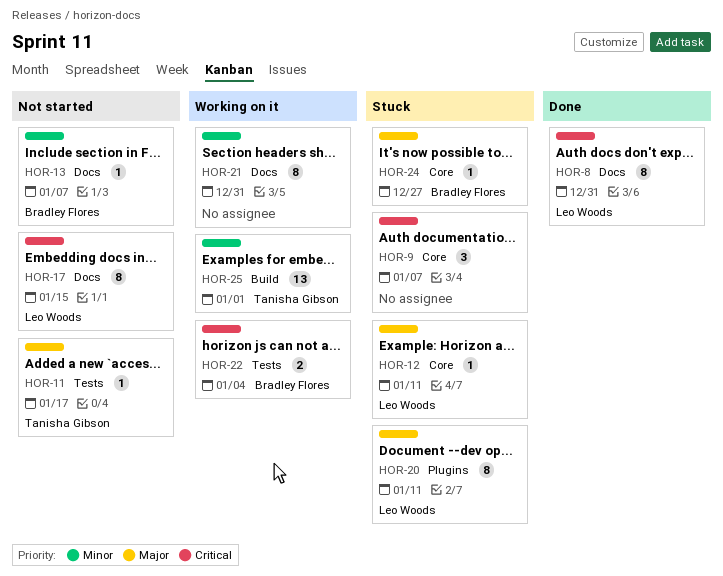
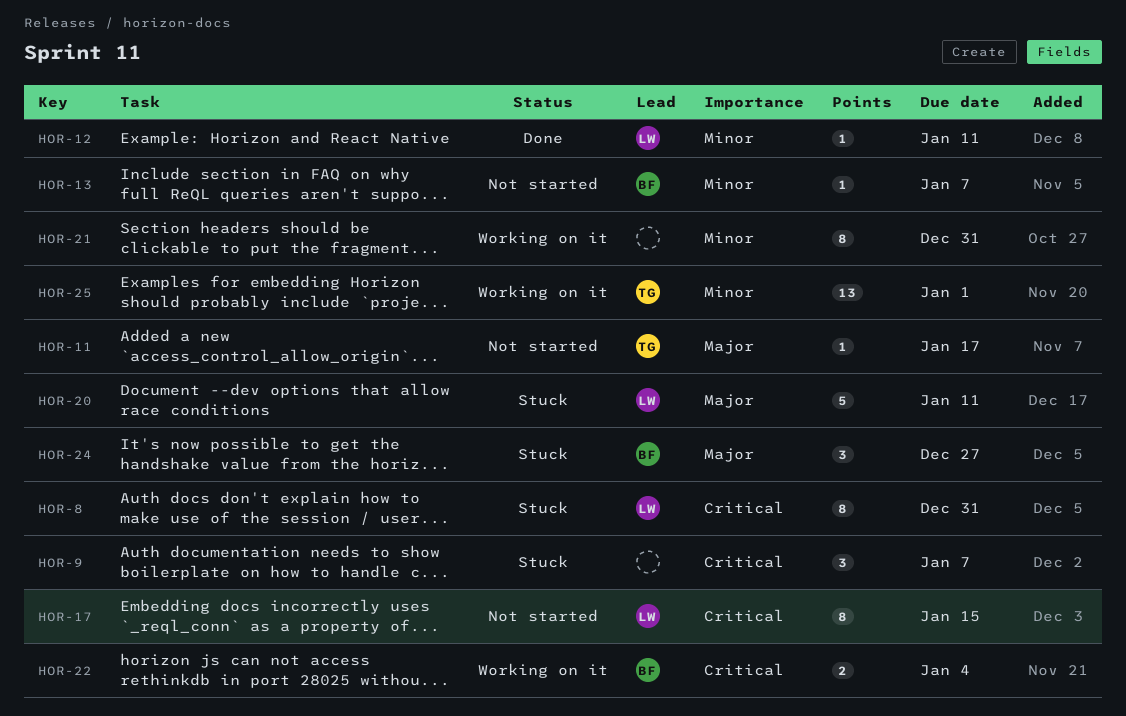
HOR-8, status: Done -> Stuck
HOR-12, status: Stuck -> Done
HOR-12, priority: Major -> Minor
HOR-20, estimate: 8 -> 5
HOR-24, estimate: 1 -> 3

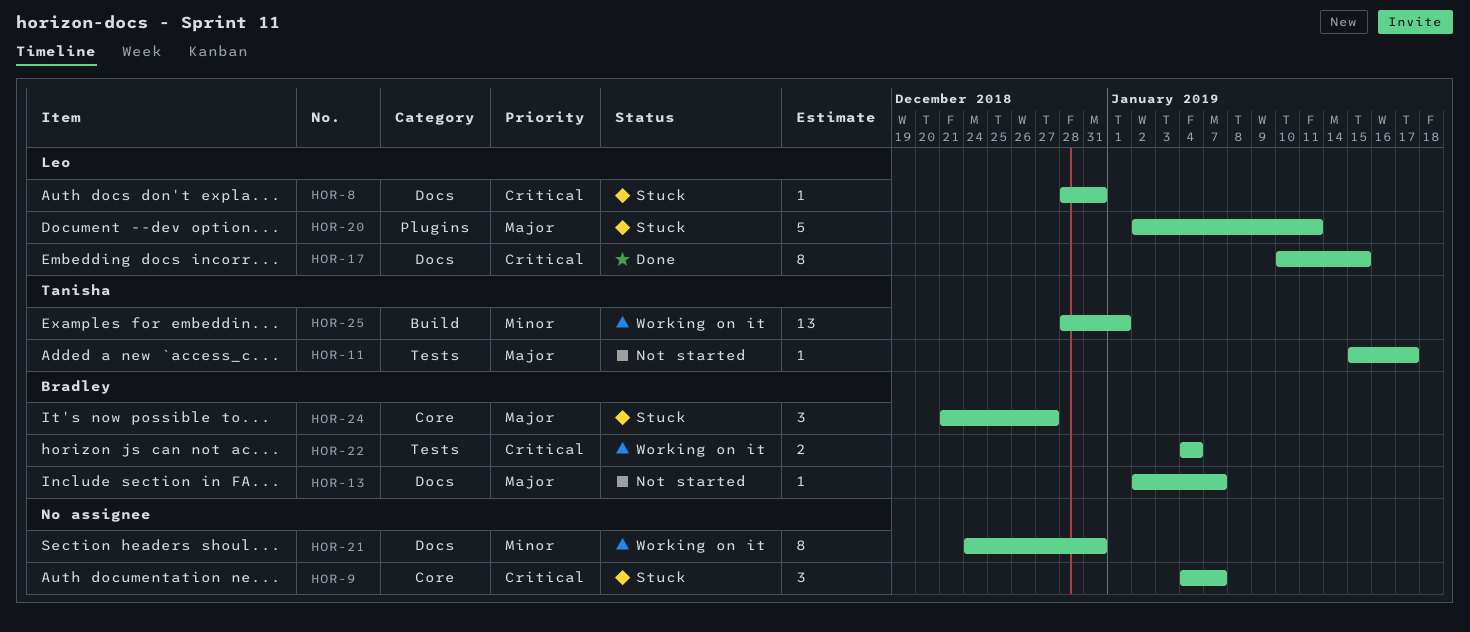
HOR-8, estimate: 8 -> 1
HOR-12: present -> none
HOR-13, priority: Minor -> Major
HOR-17, status: Not started -> Done

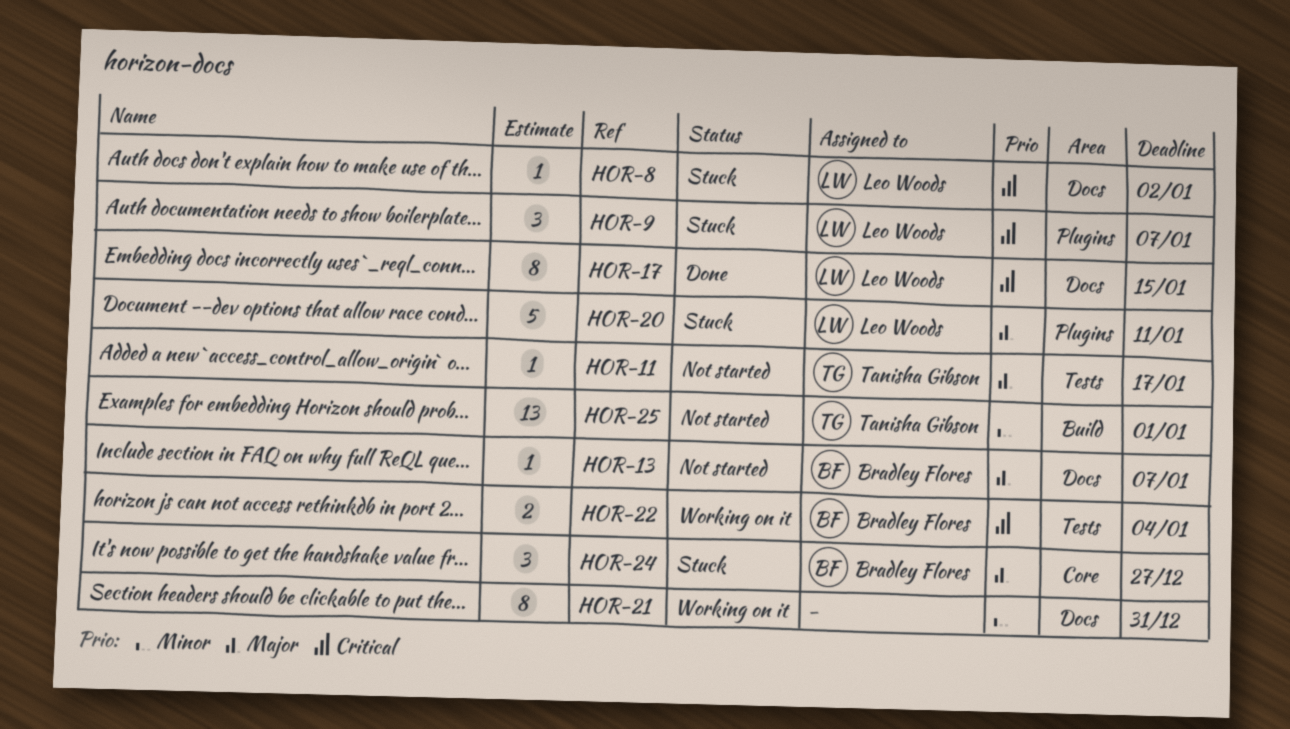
HOR-8, due: Dec 31 -> Jan 2
HOR-9, owner: none -> Leo Woods
HOR-9, label: Core -> Plugins
HOR-25, status: Working on it -> Not started

